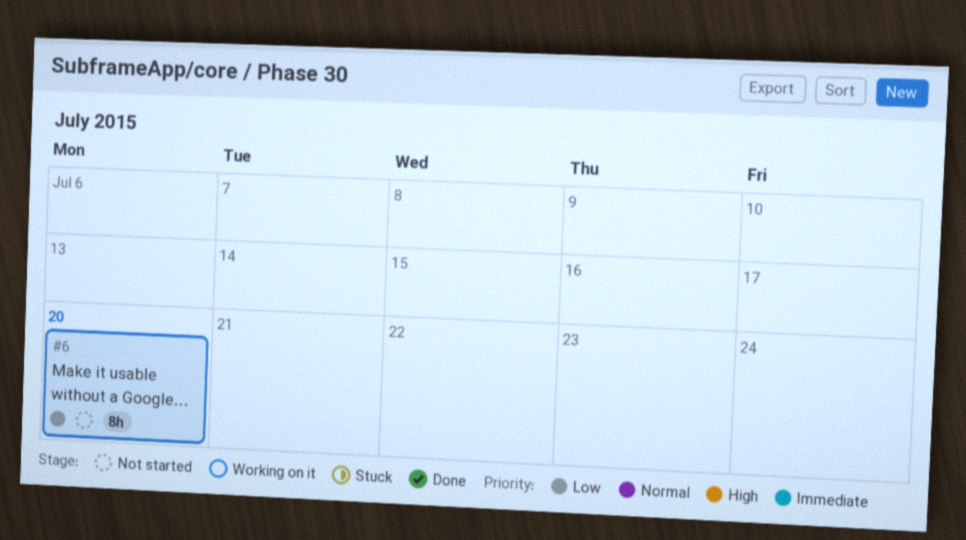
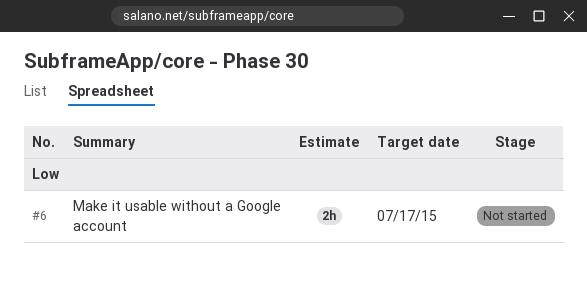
#6, estimate: 8h -> 2h
#6, due: Jul 20 -> Jul 17

